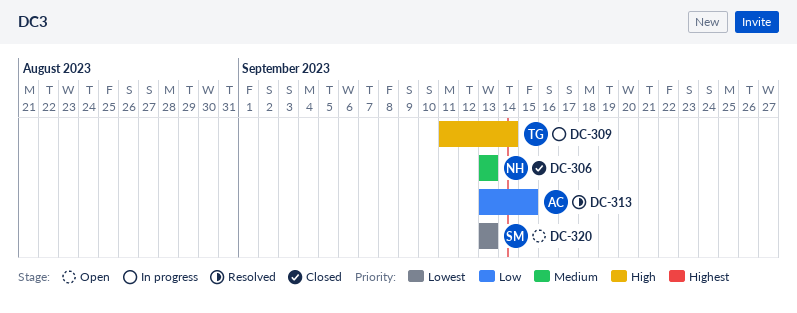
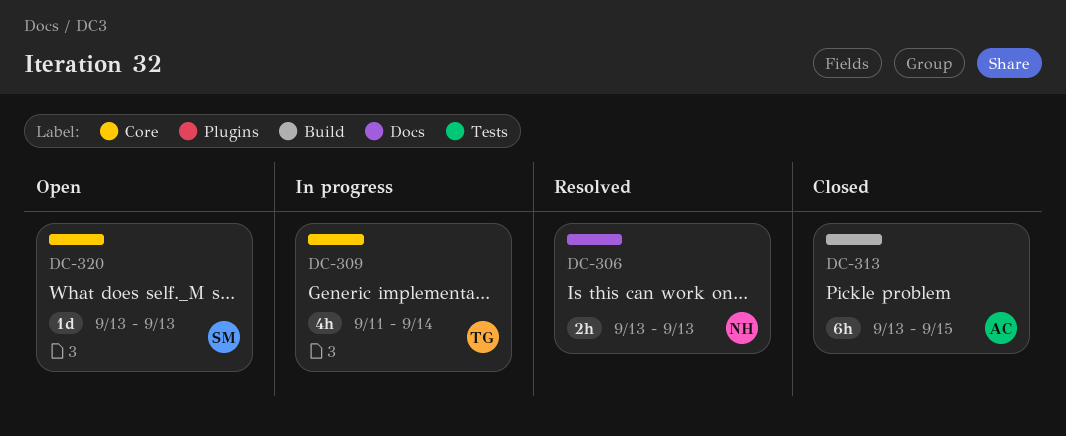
DC-306, status: Closed -> Resolved
DC-313, status: Resolved -> Closed

